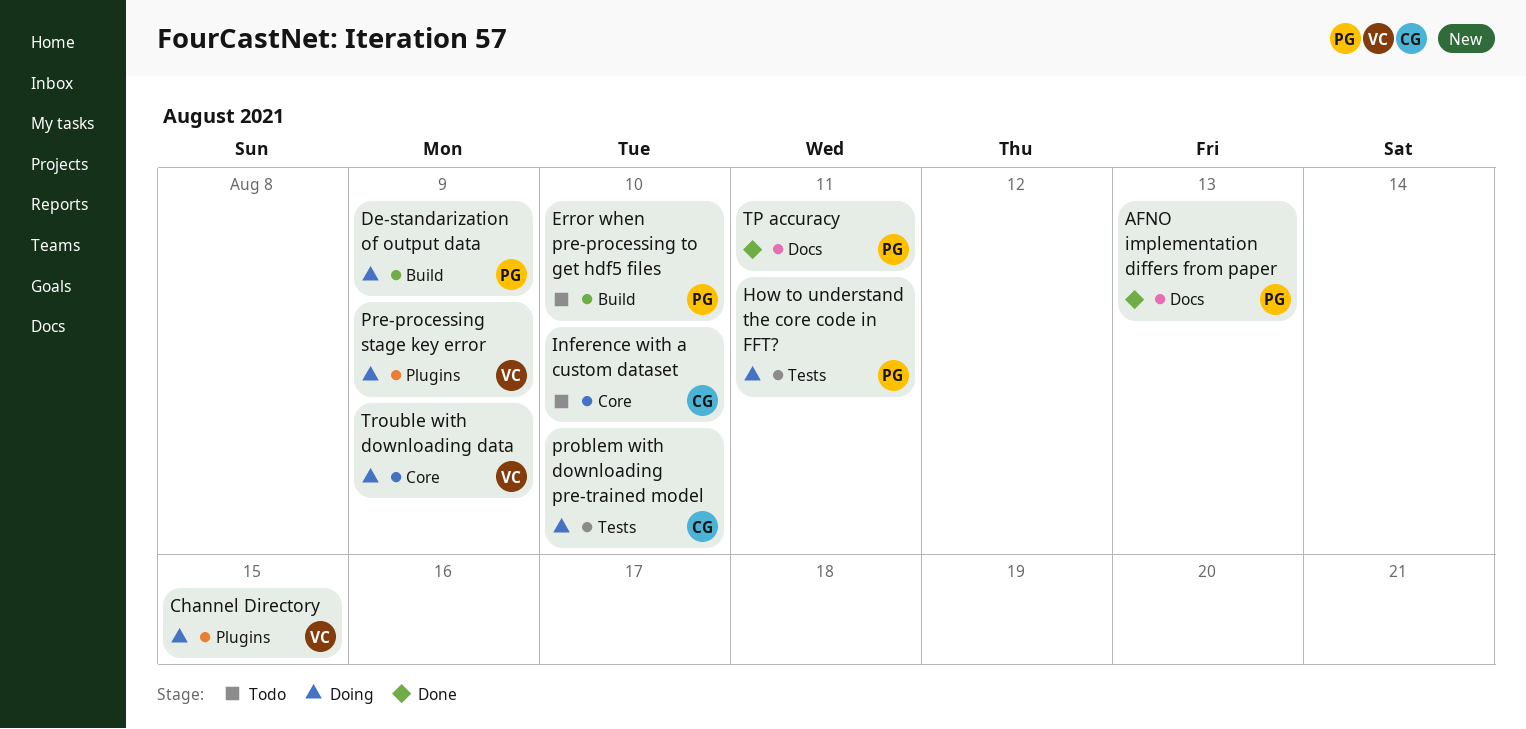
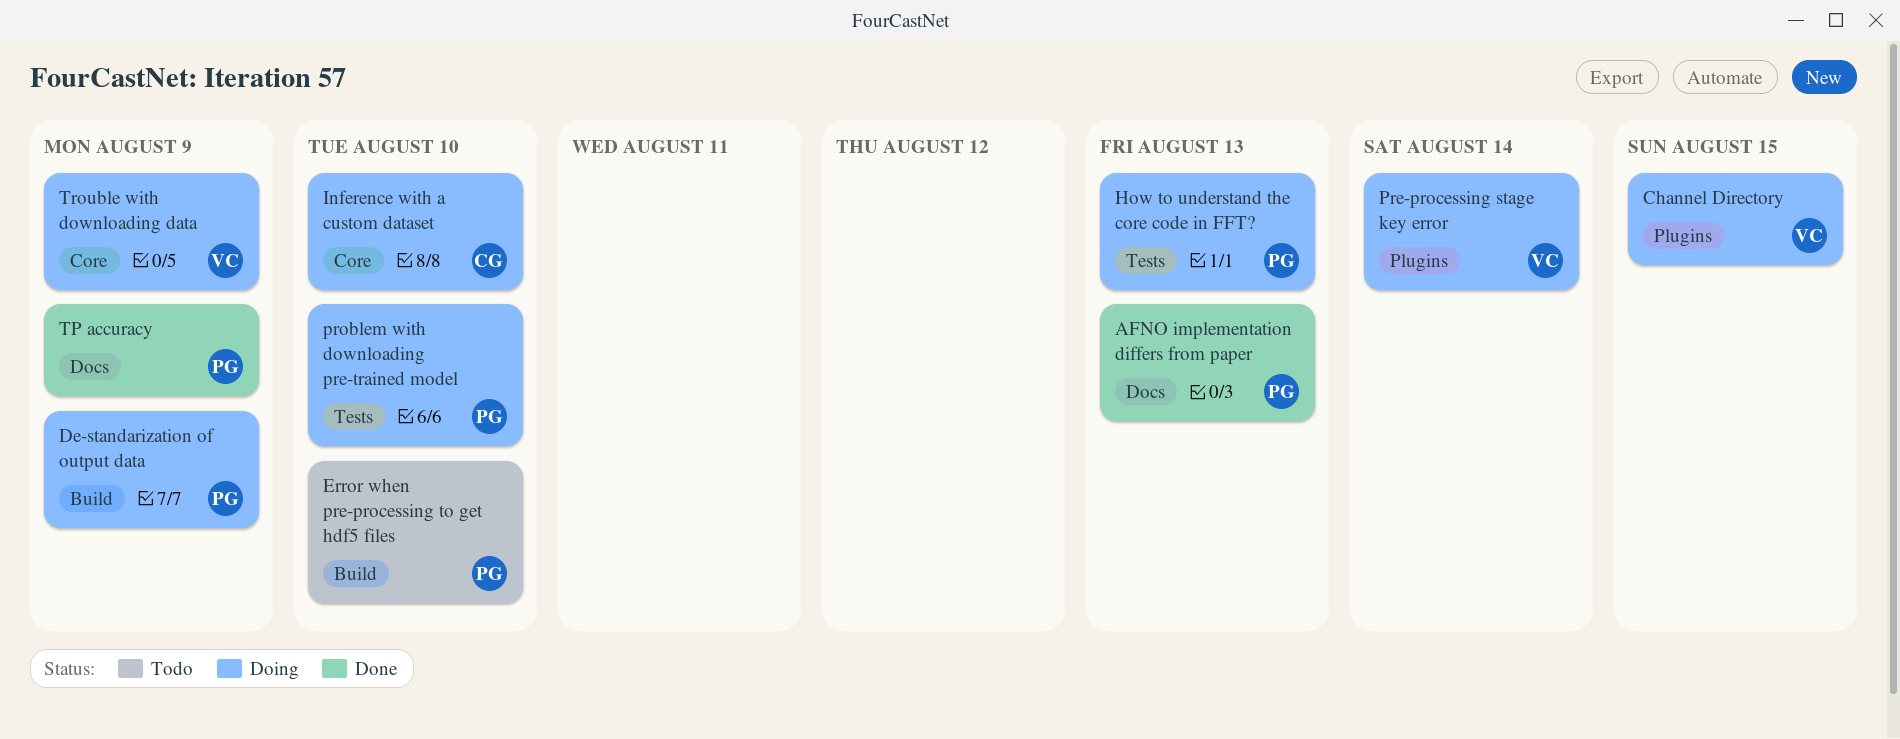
How to understand the core code in FFT?, due: Aug 11 -> Aug 13
Inference with a custom dataset, status: Todo -> Doing
Pre-processing stage key error, due: Aug 9 -> Aug 14
problem with downloading pre-trained model, owner: CG -> PG
TP accuracy, due: Aug 11 -> Aug 9

